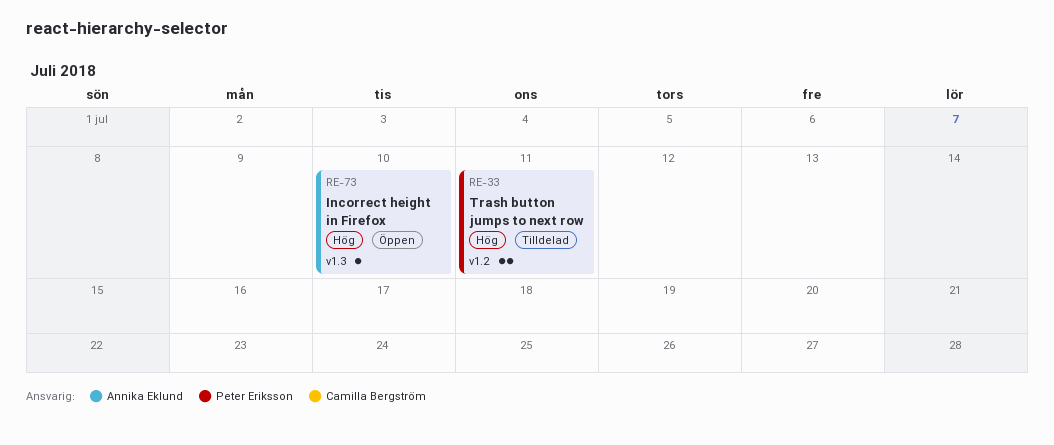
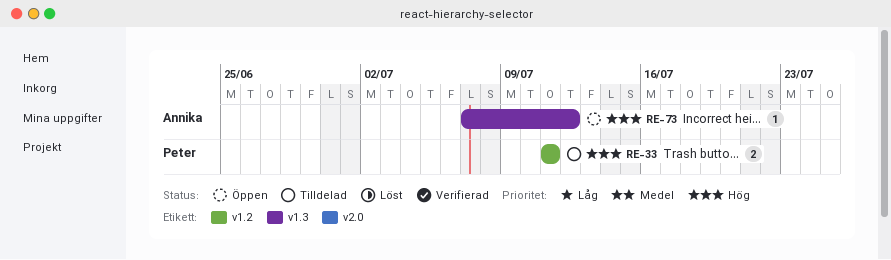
RE-73, due: Jul 10 -> Jul 12

